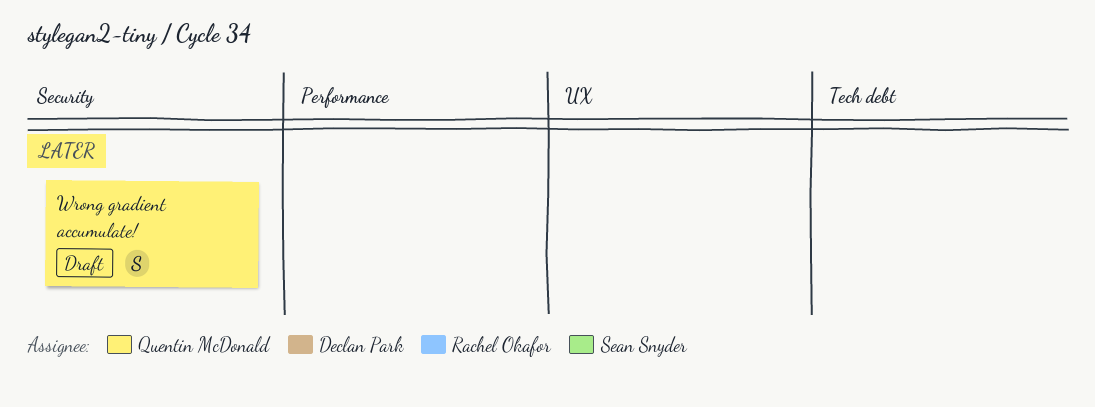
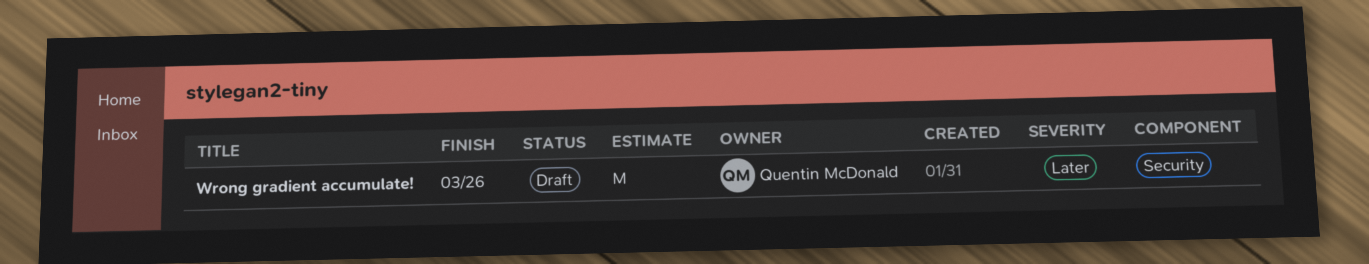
Wrong gradient accumulate!, estimate: S -> M

